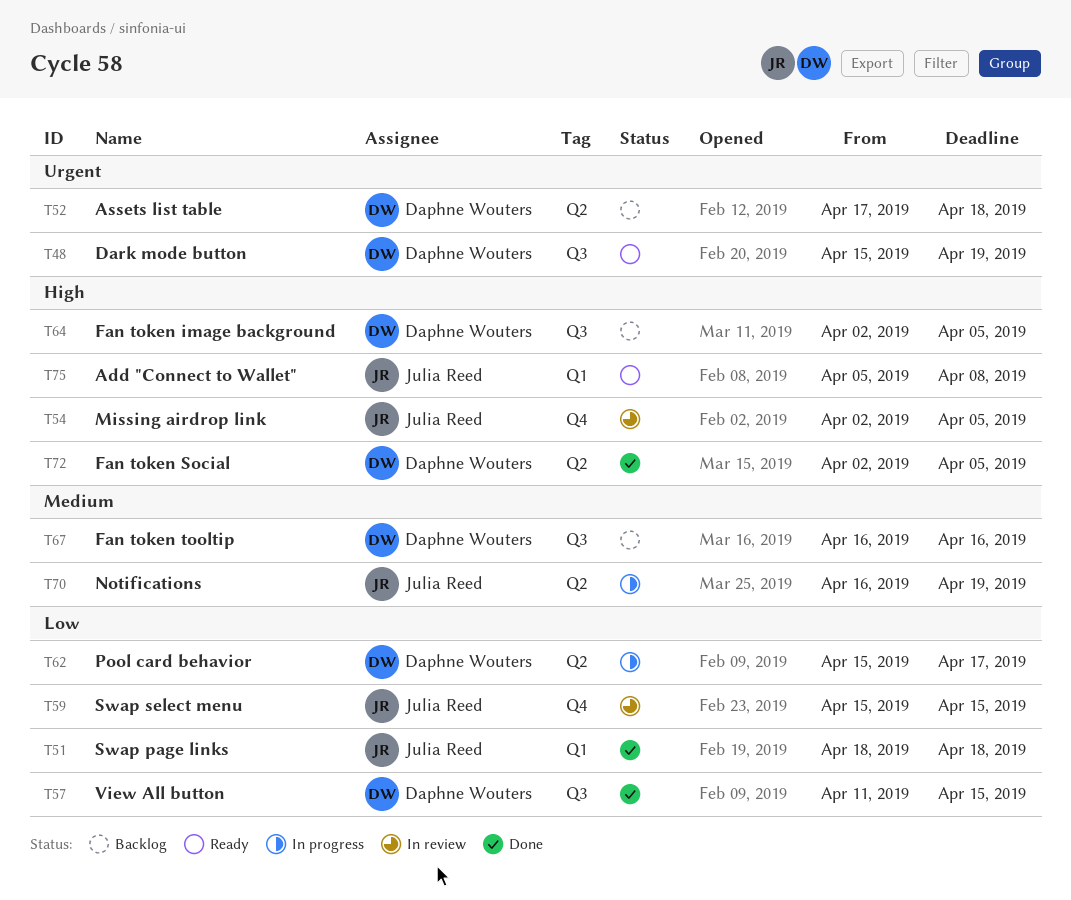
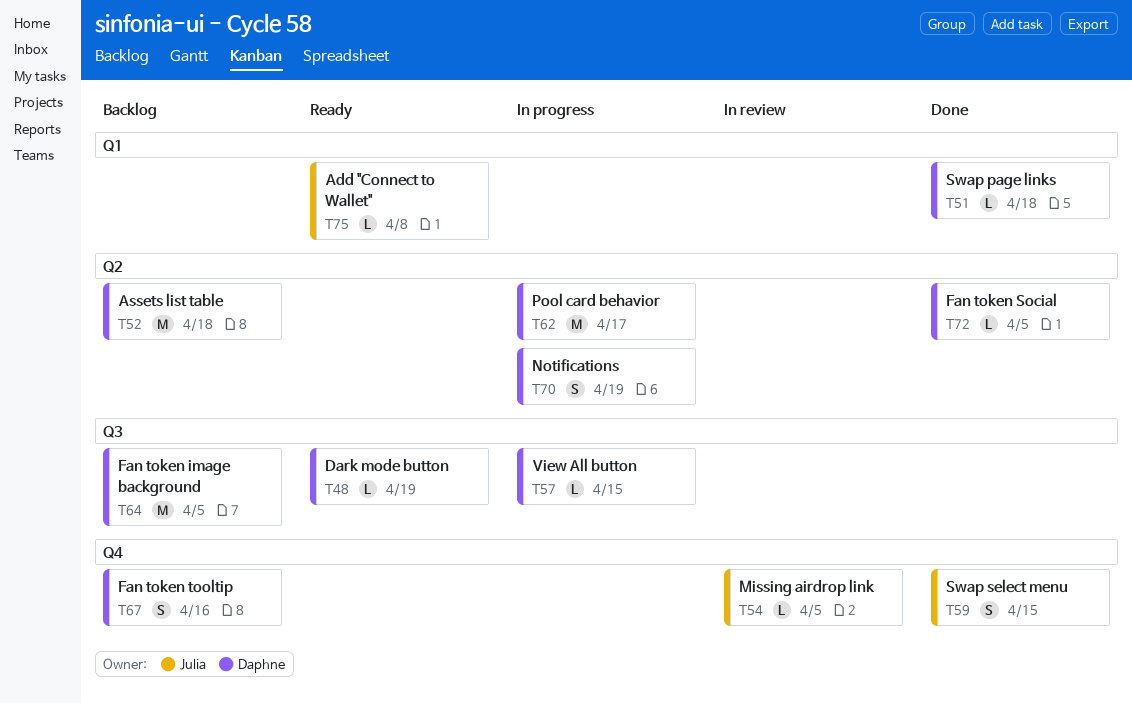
T51, owner: Julia Reed -> Daphne Wouters
T57, status: Done -> In progress
T59, status: In review -> Done
T67, label: Q3 -> Q4
T70, owner: Julia Reed -> Daphne Wouters

